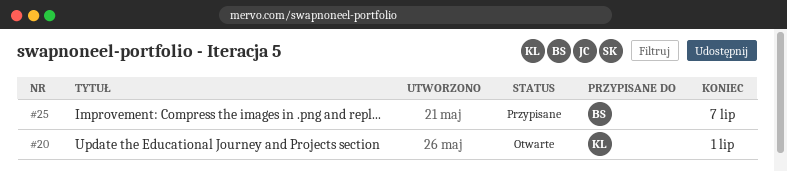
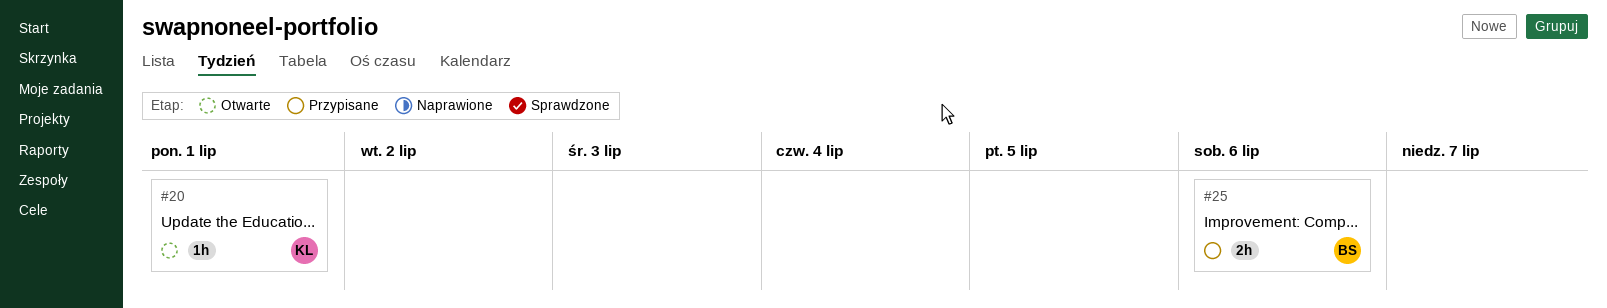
#25, due: Jul 7 -> Jul 6

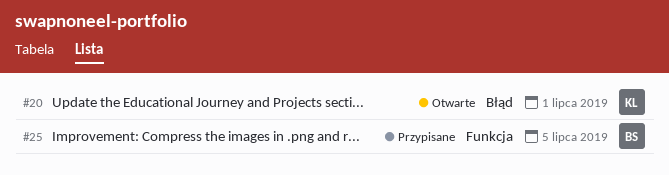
#25, due: Jul 6 -> Jul 5

